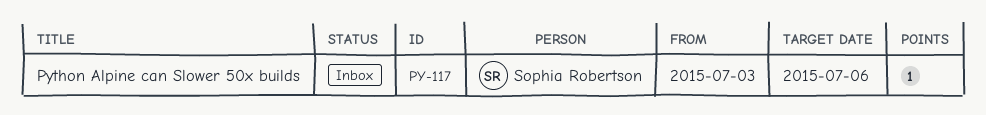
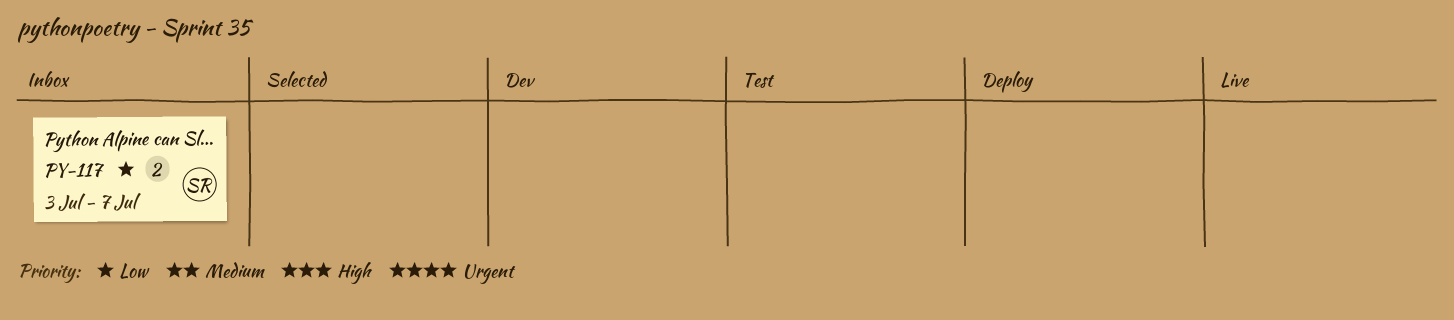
PY-117, estimate: 1 -> 2
PY-117, due: Jul 6 -> Jul 7

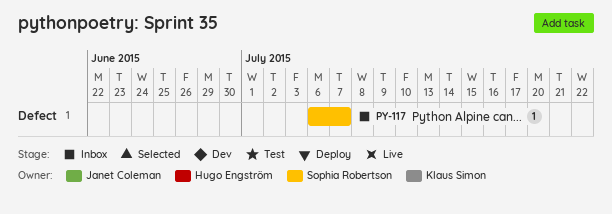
PY-117, estimate: 2 -> 1
PY-117, start: Jul 3 -> Jul 6

